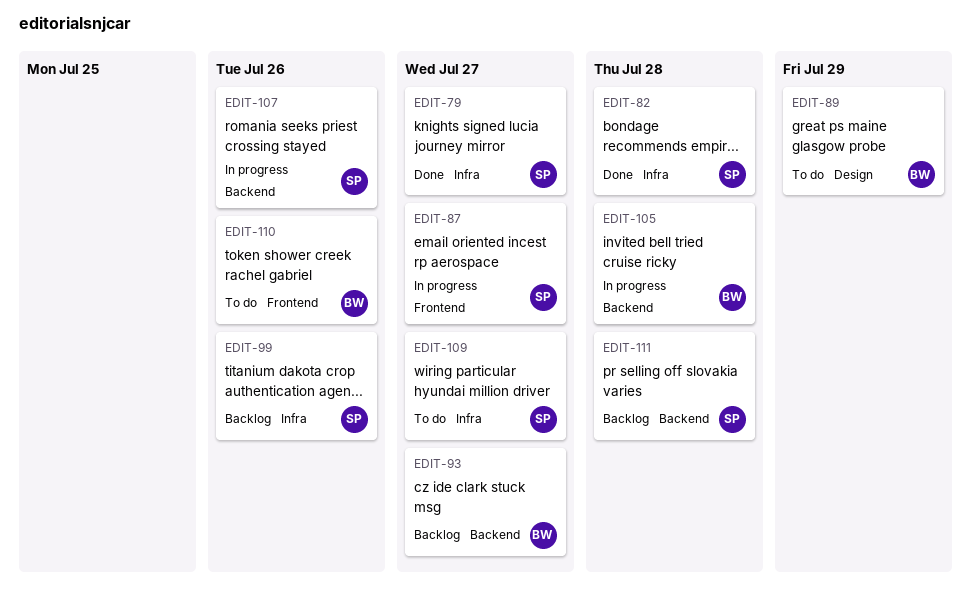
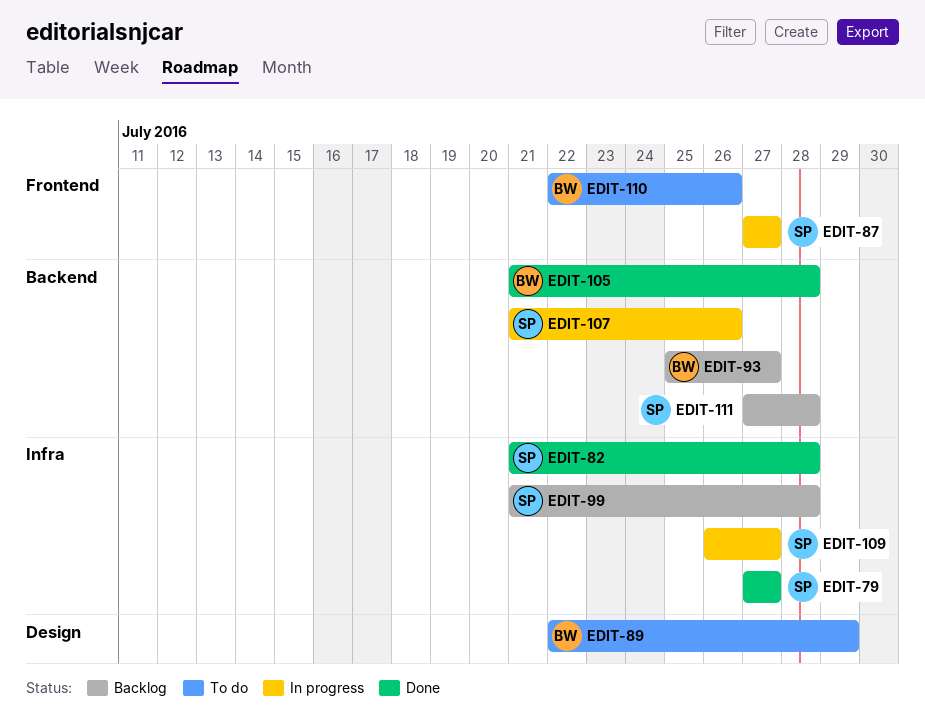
EDIT-99, due: Jul 26 -> Jul 28
EDIT-105, status: In progress -> Done
EDIT-109, status: To do -> In progress

